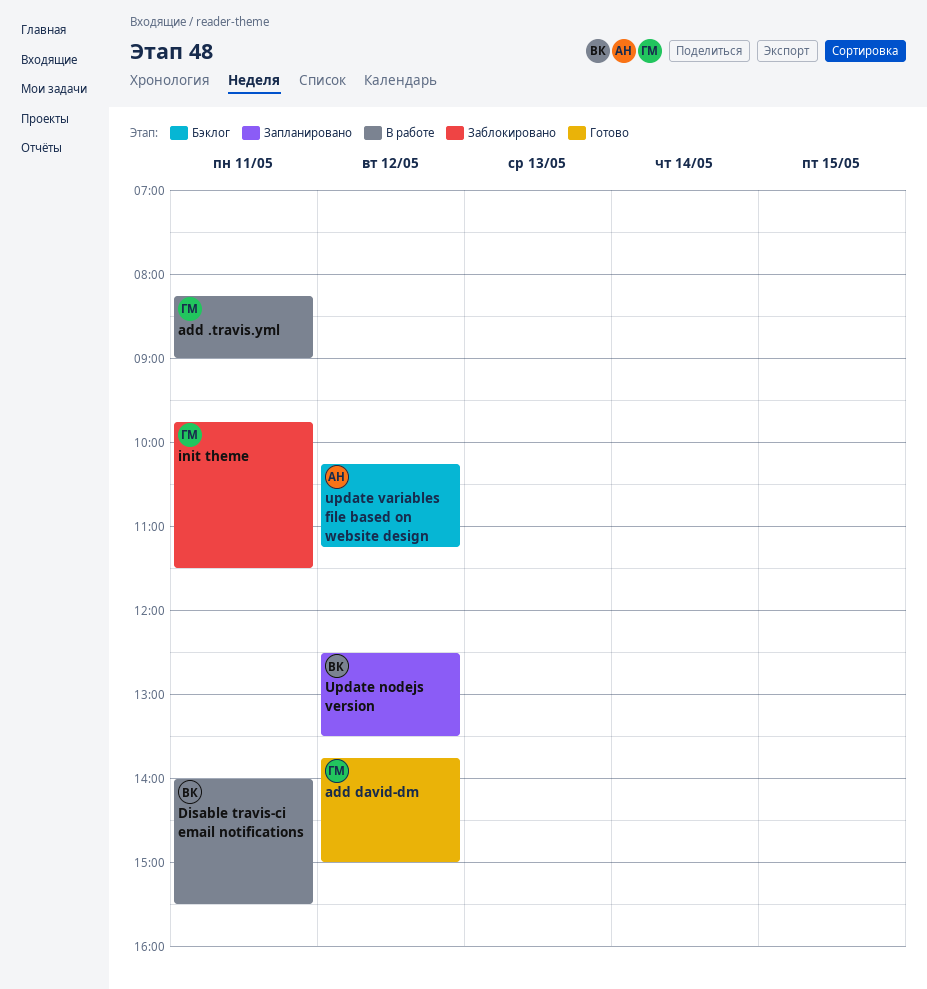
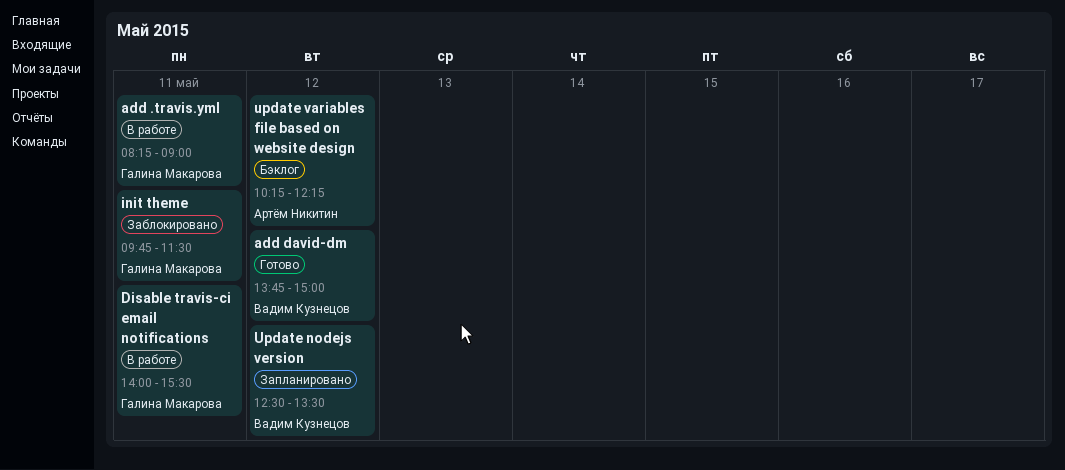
add david-dm, owner: Галина Макарова -> Вадим Кузнецов
Disable travis-ci email notifications, owner: Вадим Кузнецов -> Галина Макарова
update variables file based on website design, ends: 11:15 -> 12:15

